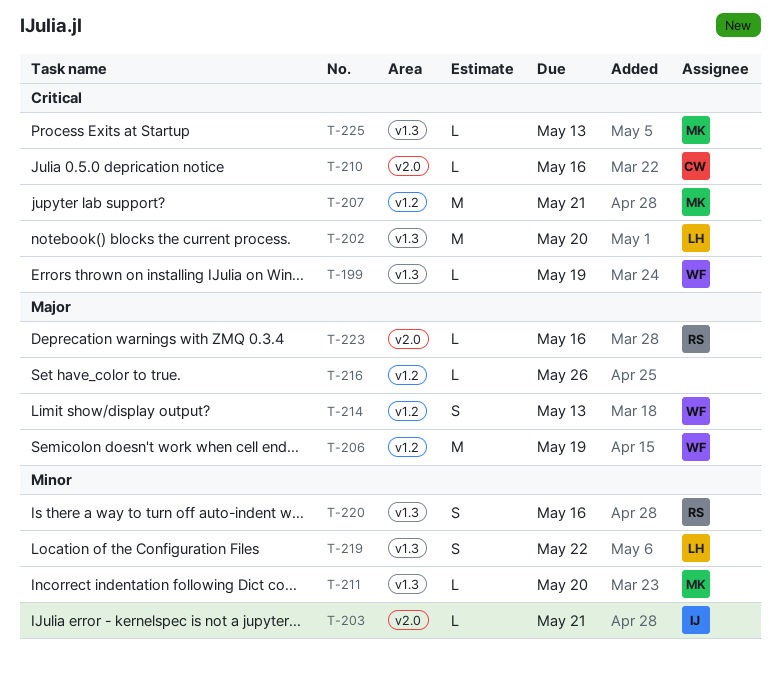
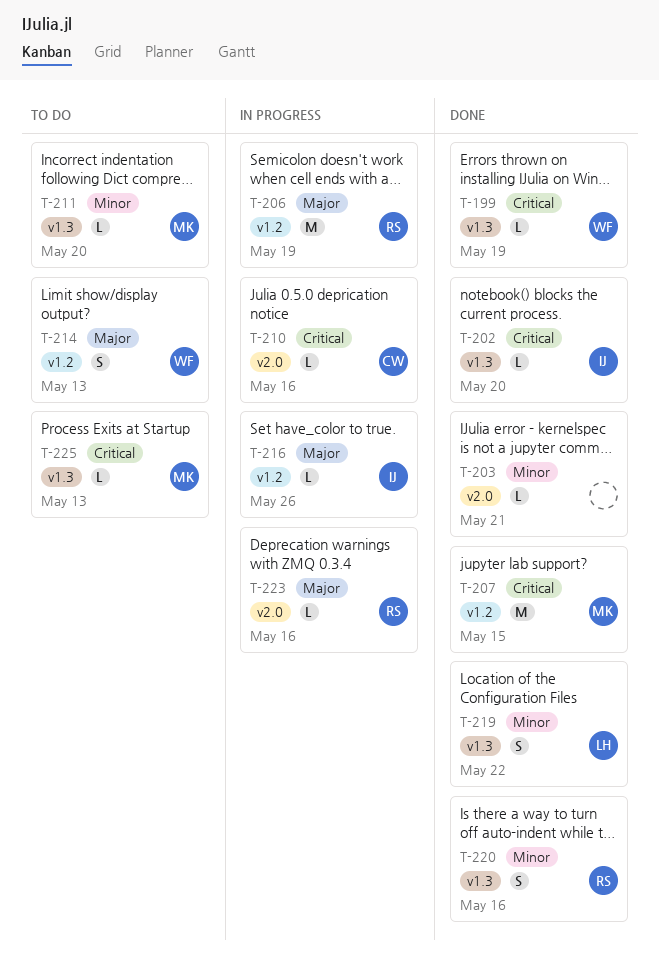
T-202, owner: LH -> IJ
T-202, estimate: M -> L
T-203, owner: IJ -> none
T-206, owner: WF -> RS
T-207, due: May 21 -> May 15
T-216, owner: none -> IJ

